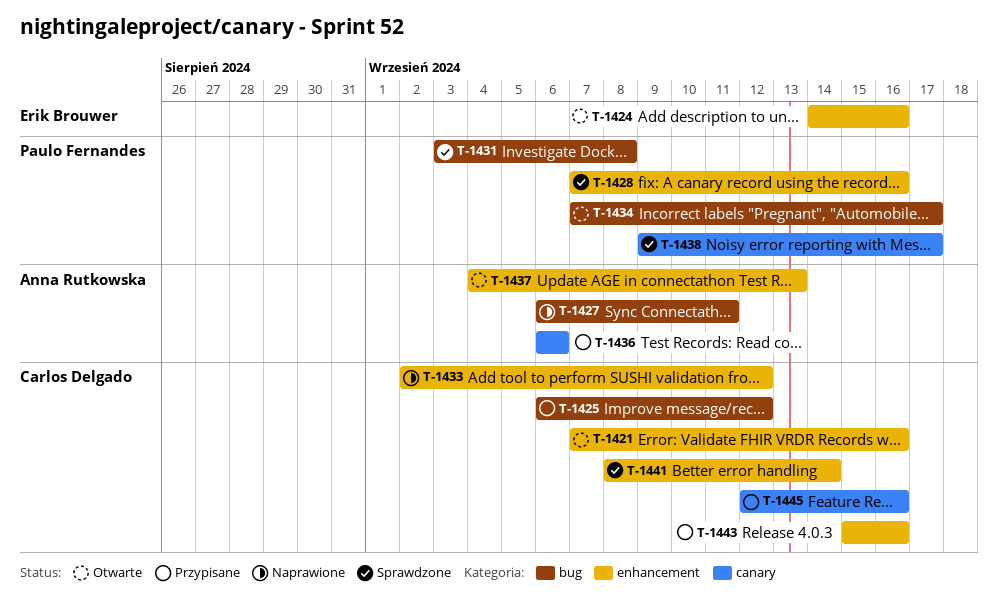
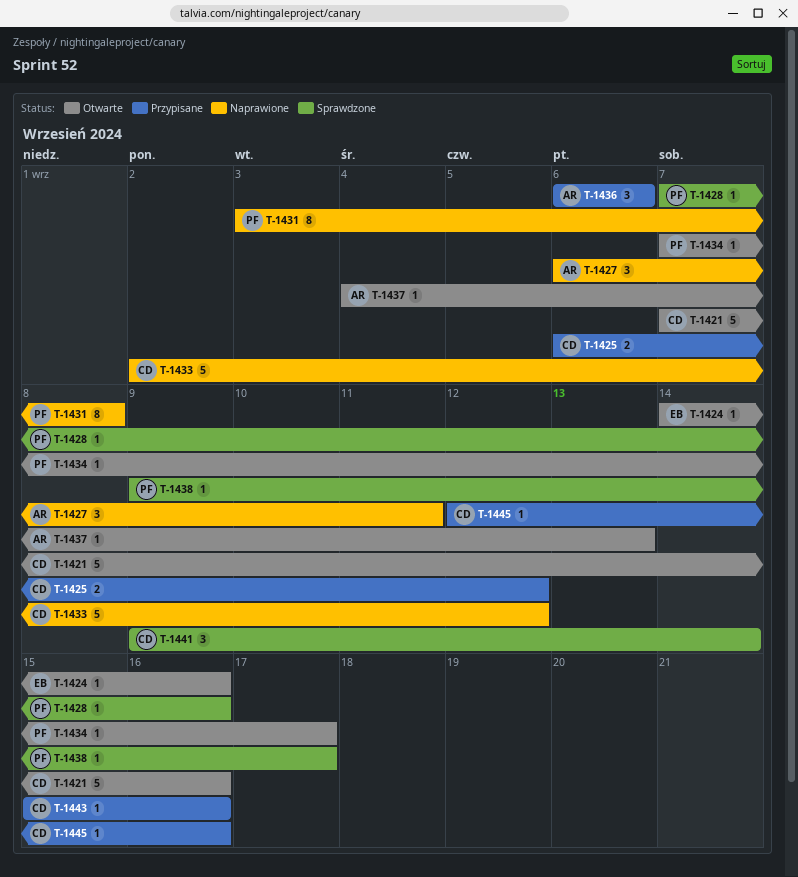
T-1431, status: Sprawdzone -> Naprawione
T-1441, start: Sep 8 -> Sep 9

